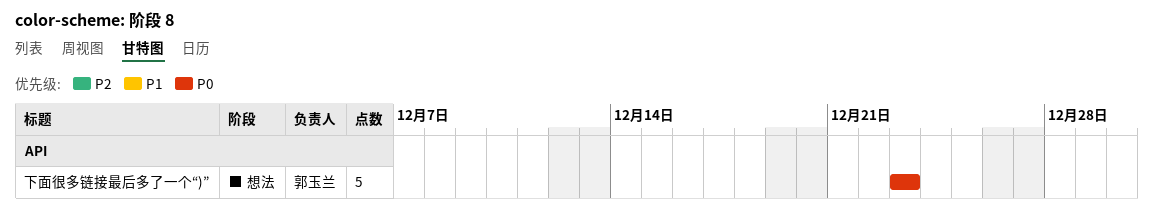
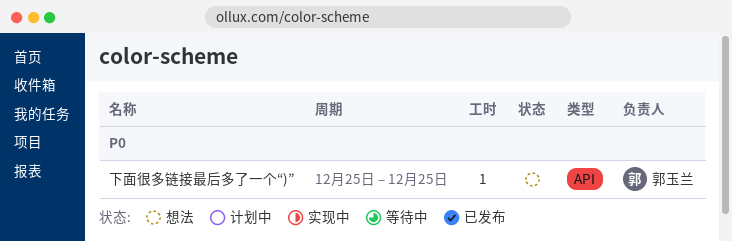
下面很多链接最后多了一个“)”, estimate: 5 -> 1
下面很多链接最后多了一个“)”, start: Dec 23 -> Dec 25
下面很多链接最后多了一个“)”, due: Dec 23 -> Dec 25

